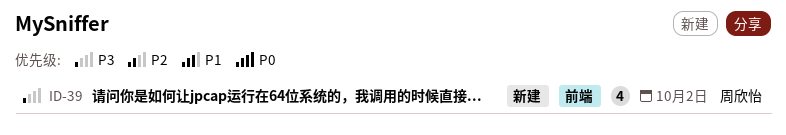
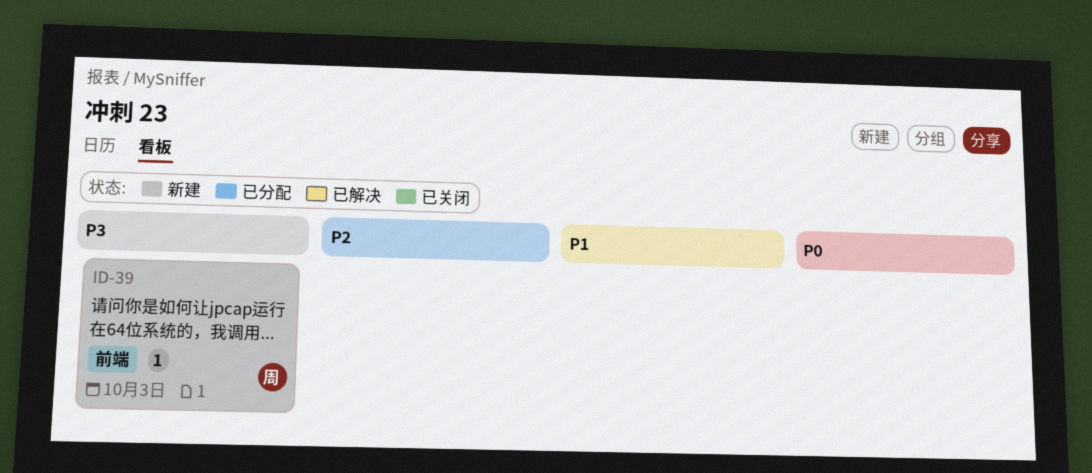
ID-39, estimate: 4 -> 1
ID-39, due: Oct 2 -> Oct 3

